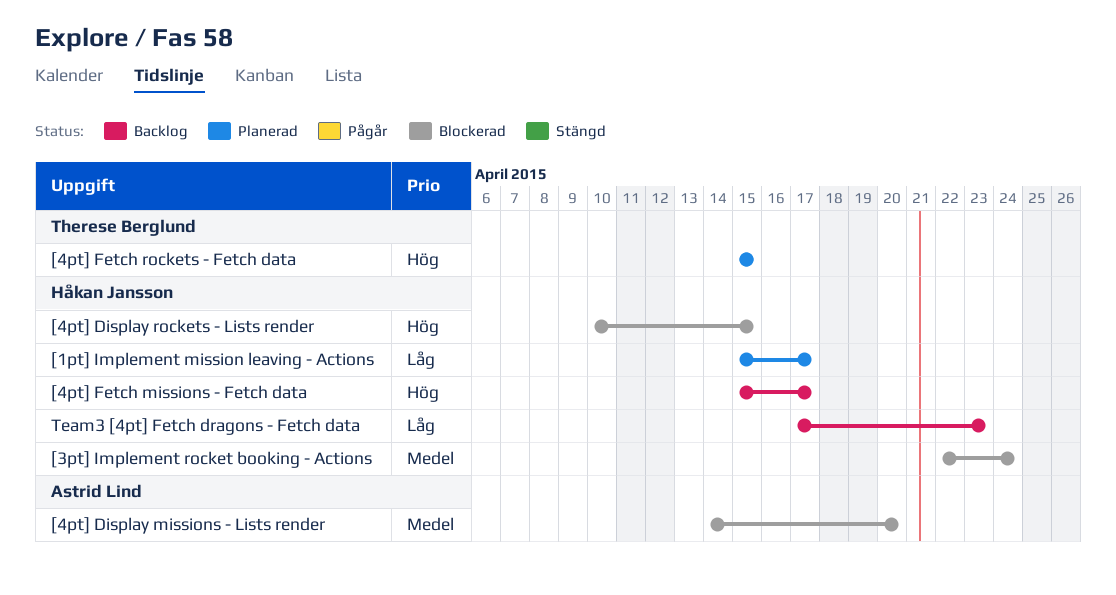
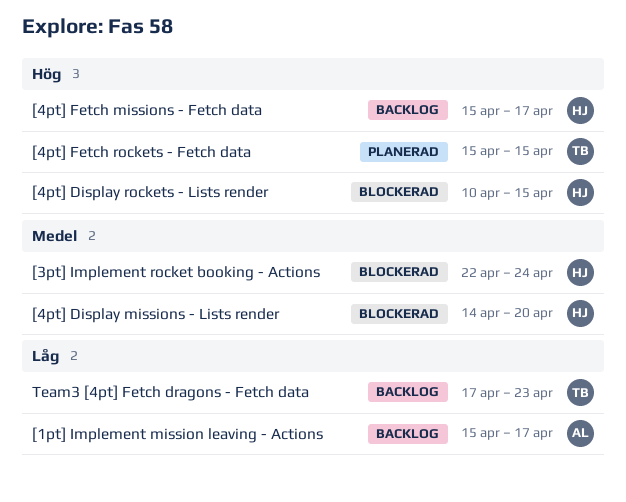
[1pt] Implement mission leaving - Actions, status: Planerad -> Backlog
[1pt] Implement mission leaving - Actions, owner: Håkan Jansson -> Astrid Lind
[4pt] Display missions - Lists render, owner: Astrid Lind -> Håkan Jansson
Team3 [4pt] Fetch dragons - Fetch data, owner: Håkan Jansson -> Therese Berglund

